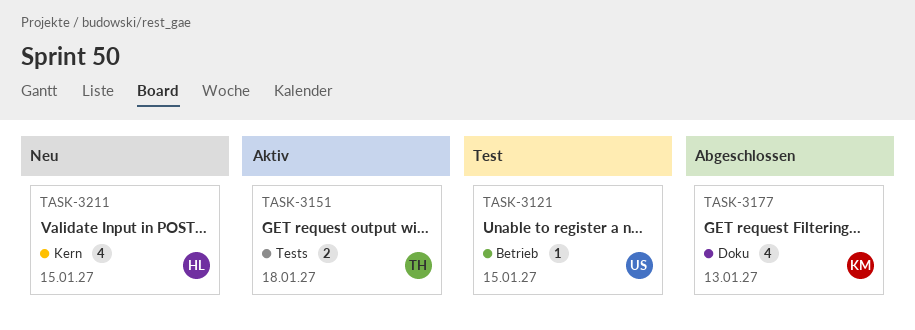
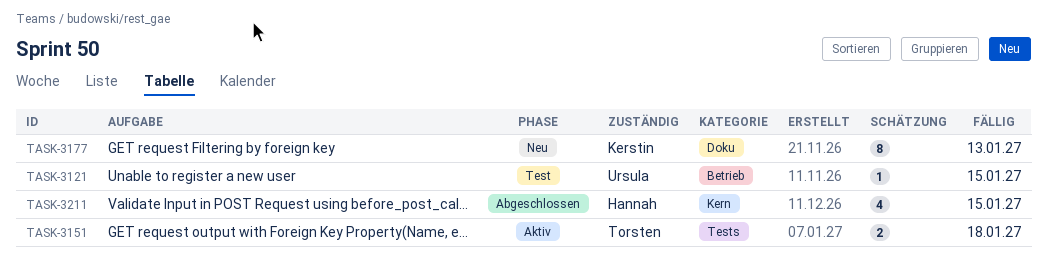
TASK-3177, status: Abgeschlossen -> Neu
TASK-3177, estimate: 4 -> 8
TASK-3211, status: Neu -> Abgeschlossen

